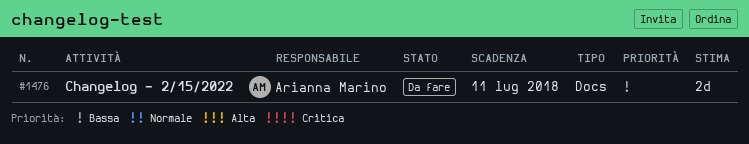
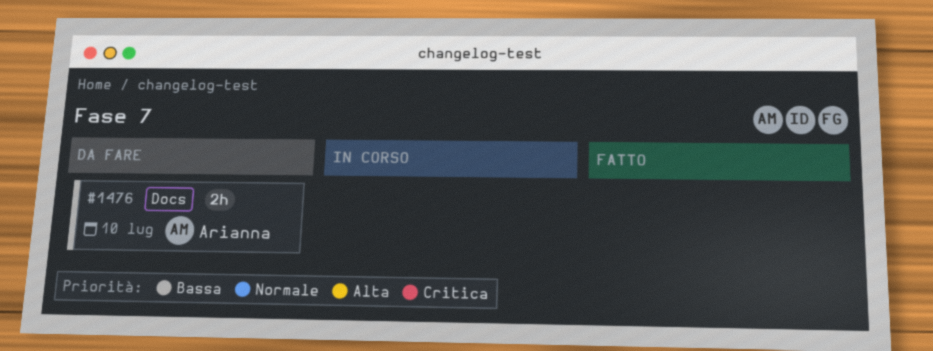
#1476, estimate: 2d -> 2h
#1476, due: Jul 11 -> Jul 10

